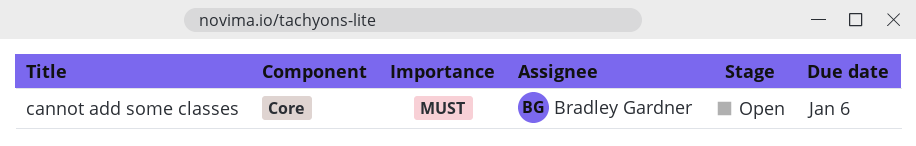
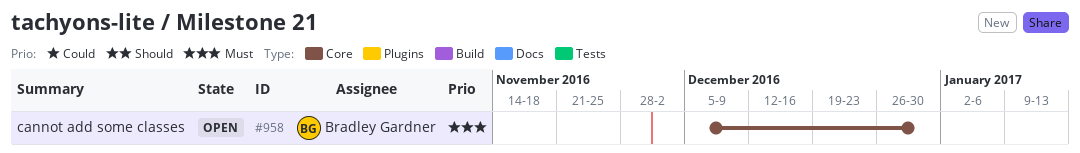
cannot add some classes, due: Jan 6 -> Dec 30

